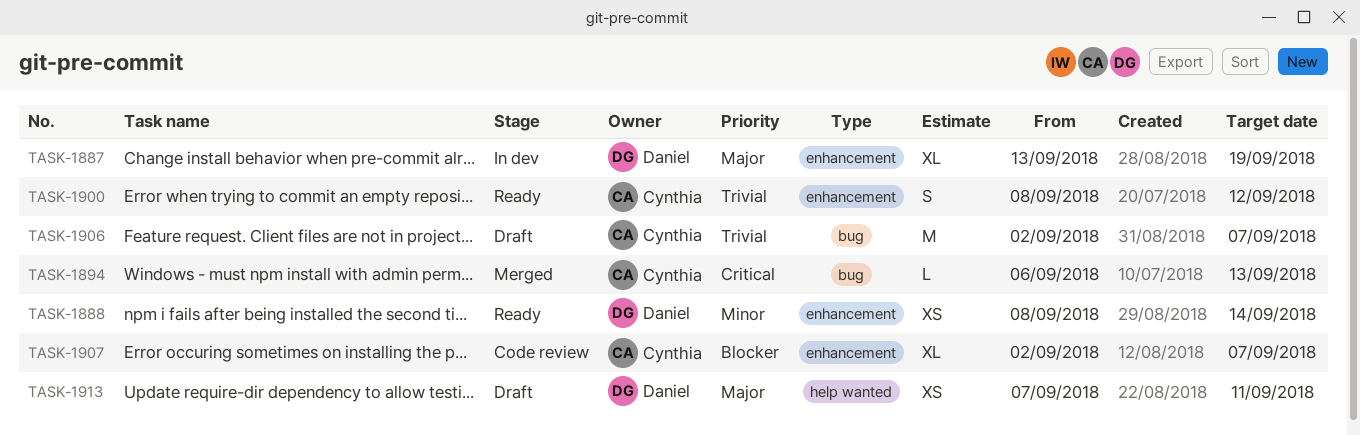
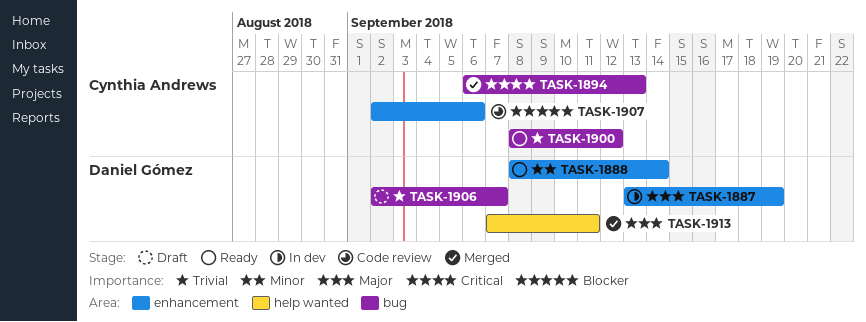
TASK-1900, label: enhancement -> bug
TASK-1906, owner: Cynthia Andrews -> Daniel Gómez
TASK-1907, due: Sep 7 -> Sep 6
TASK-1913, status: Draft -> Merged

